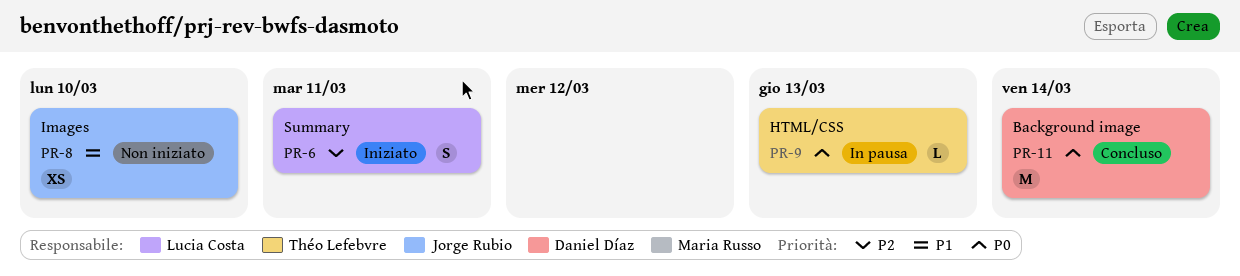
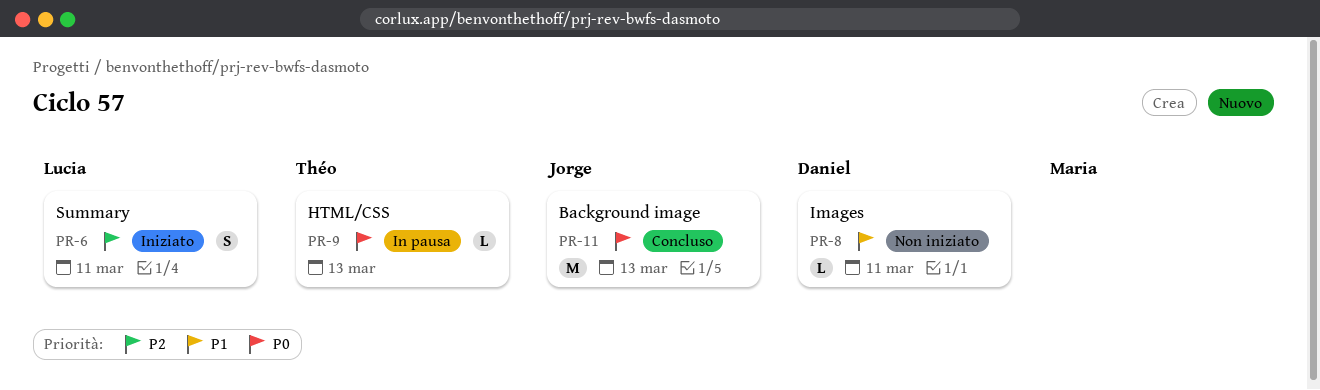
PR-8, owner: Jorge Rubio -> Daniel Díaz
PR-8, estimate: XS -> L
PR-8, due: Mar 10 -> Mar 11
PR-11, owner: Daniel Díaz -> Jorge Rubio
PR-11, due: Mar 14 -> Mar 13

